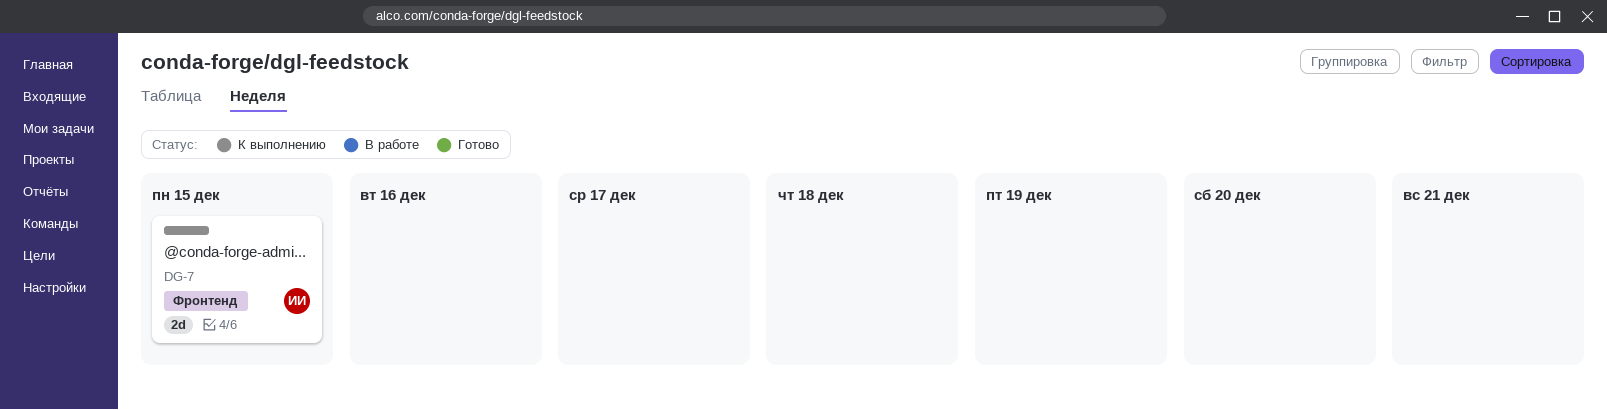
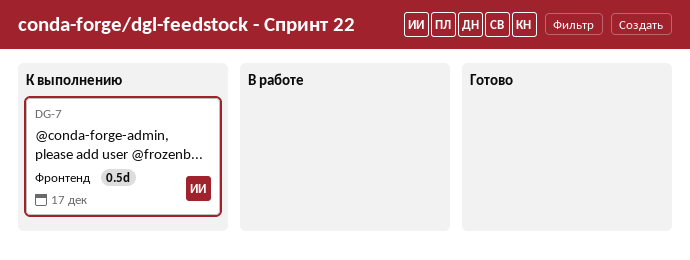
DG-7, estimate: 2d -> 0.5d
DG-7, due: Dec 15 -> Dec 17

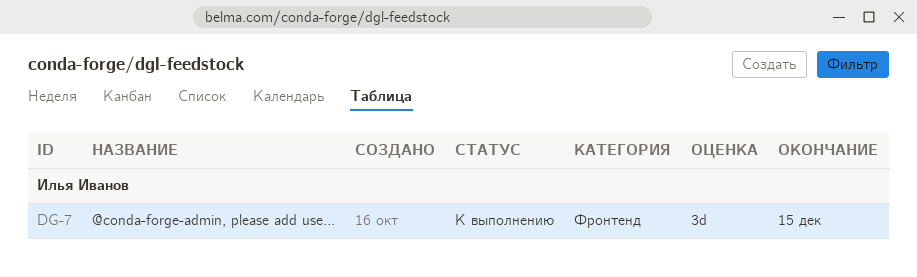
DG-7, estimate: 0.5d -> 3d
DG-7, due: Dec 17 -> Dec 15

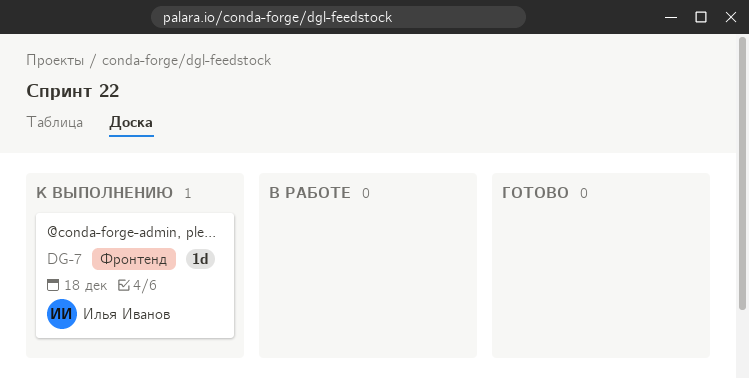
DG-7, estimate: 3d -> 1d
DG-7, due: Dec 15 -> Dec 18

